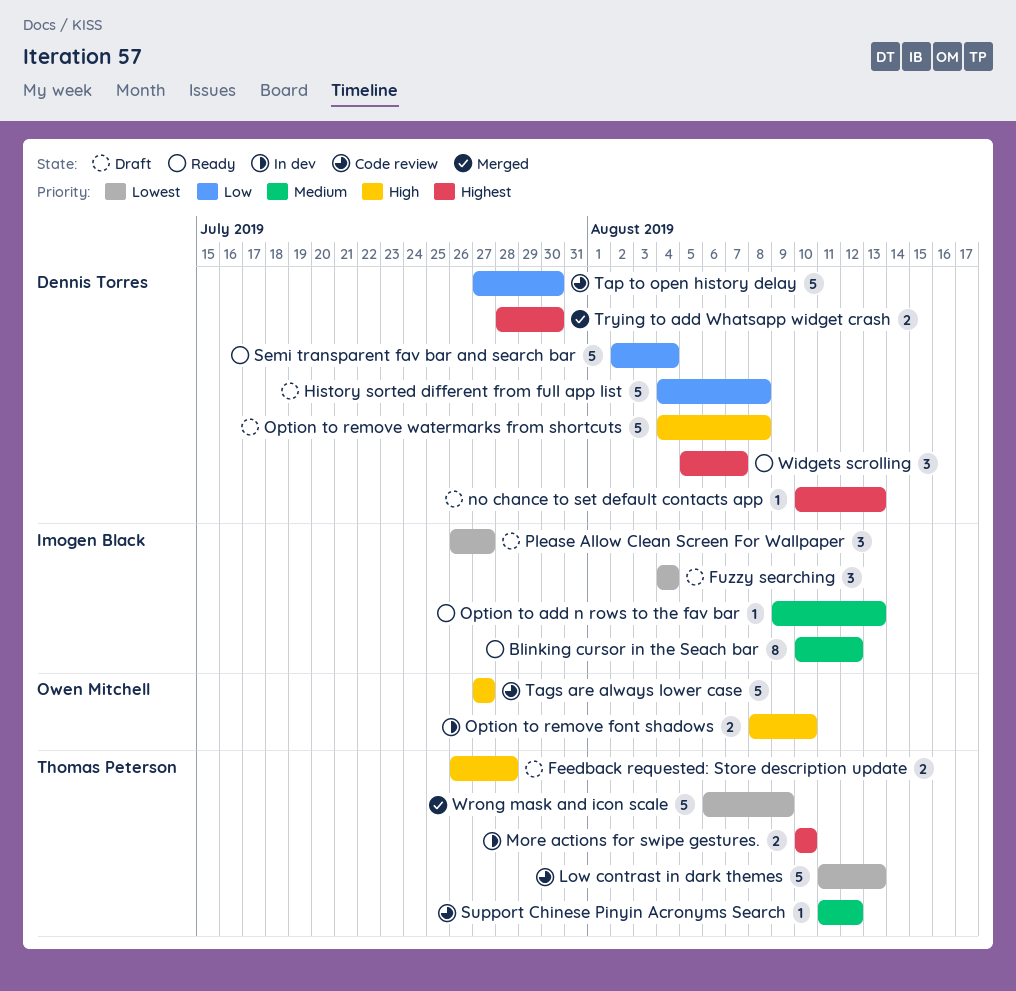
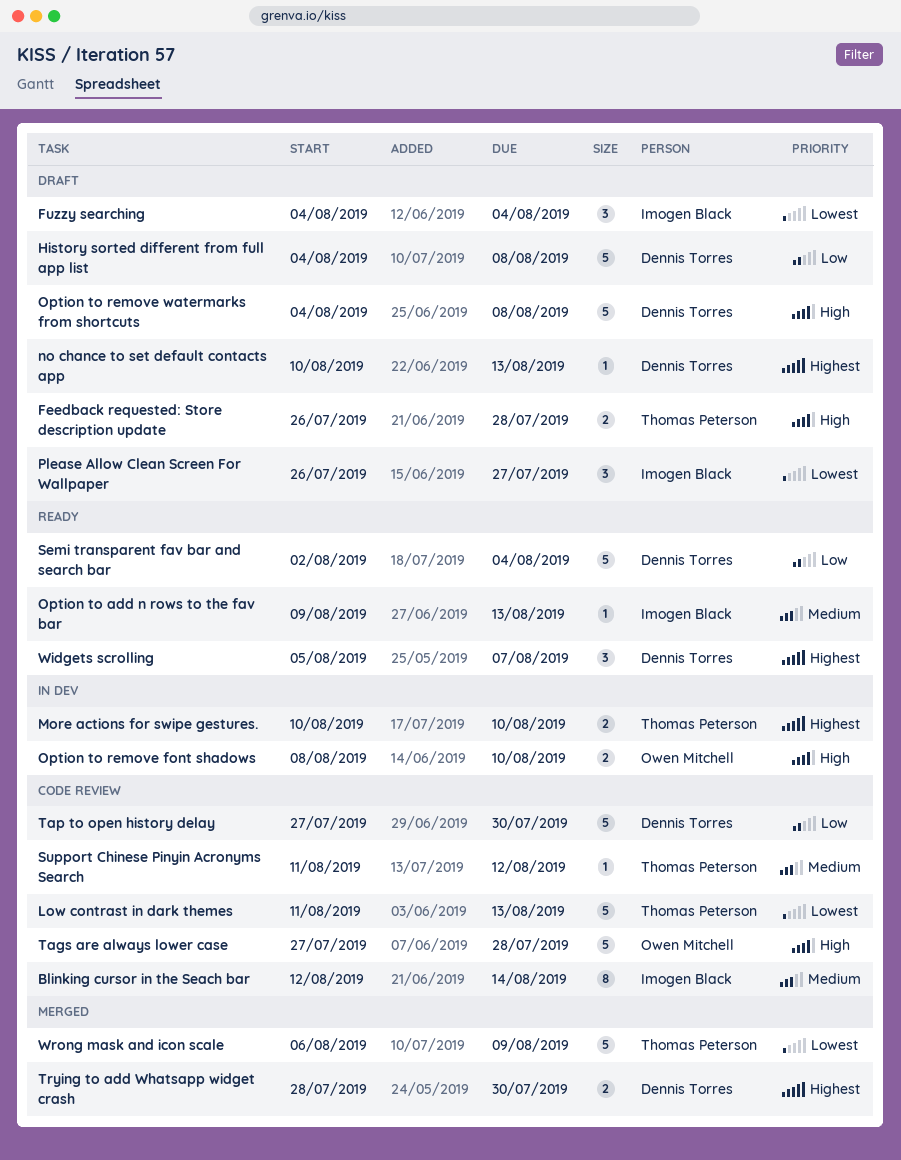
Blinking cursor in the Seach bar, status: Ready -> Code review
Blinking cursor in the Seach bar, start: Aug 10 -> Aug 12
Blinking cursor in the Seach bar, due: Aug 12 -> Aug 14
Tags are always lower case, due: Jul 27 -> Jul 28

